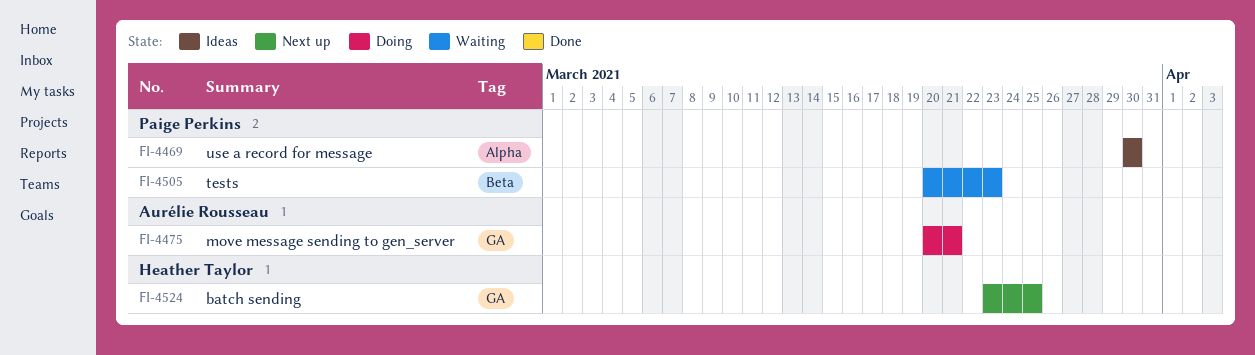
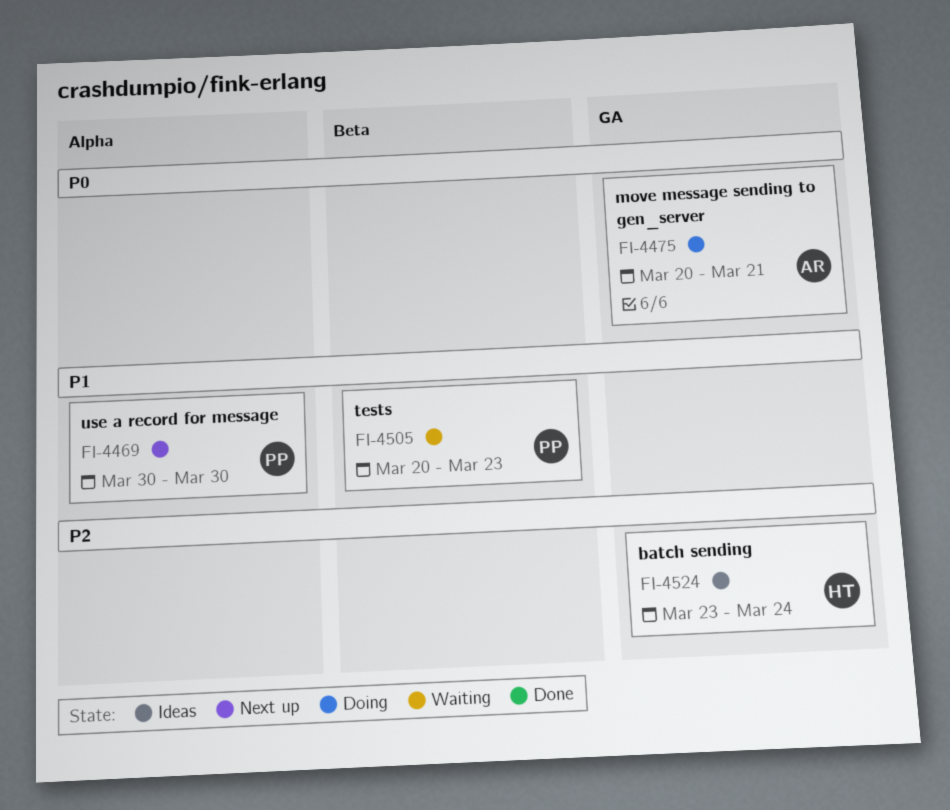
FI-4469, status: Ideas -> Next up
FI-4524, status: Next up -> Ideas
FI-4524, due: Mar 25 -> Mar 24

